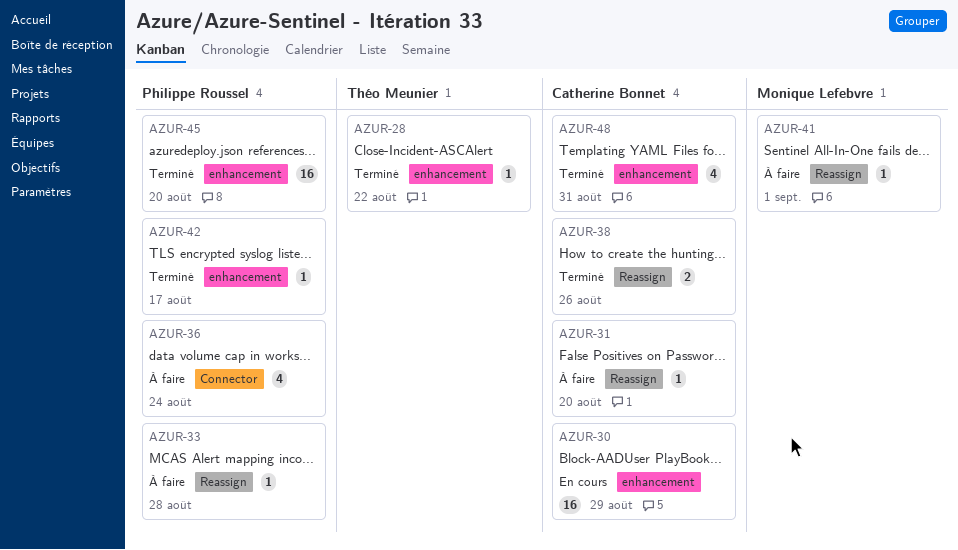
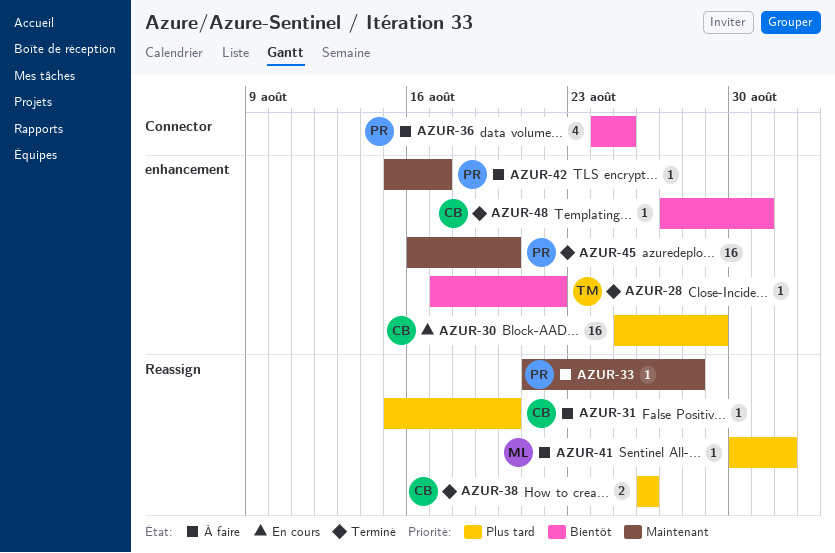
AZUR-36, due: Aug 24 -> Aug 25
AZUR-42, status: Terminé -> À faire
AZUR-48, estimate: 4 -> 1

